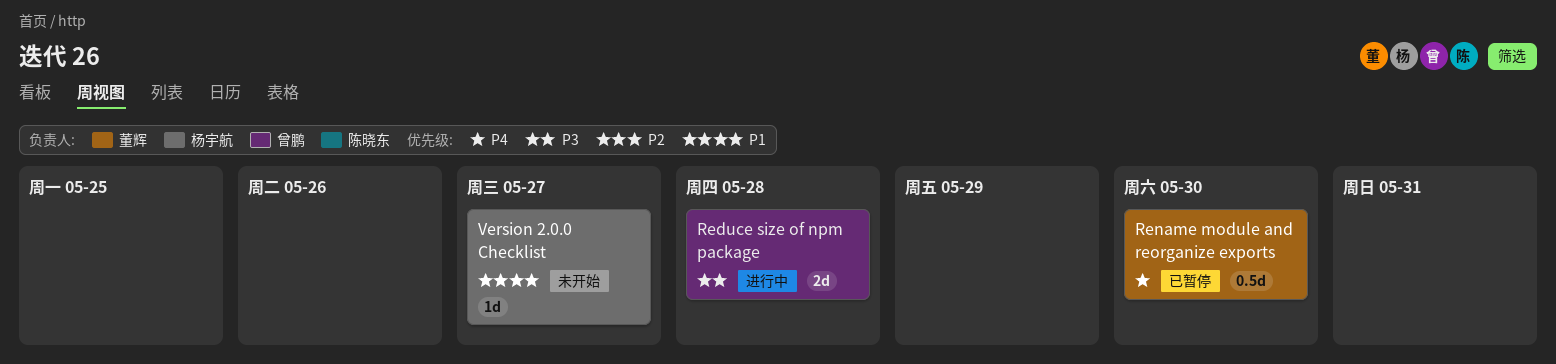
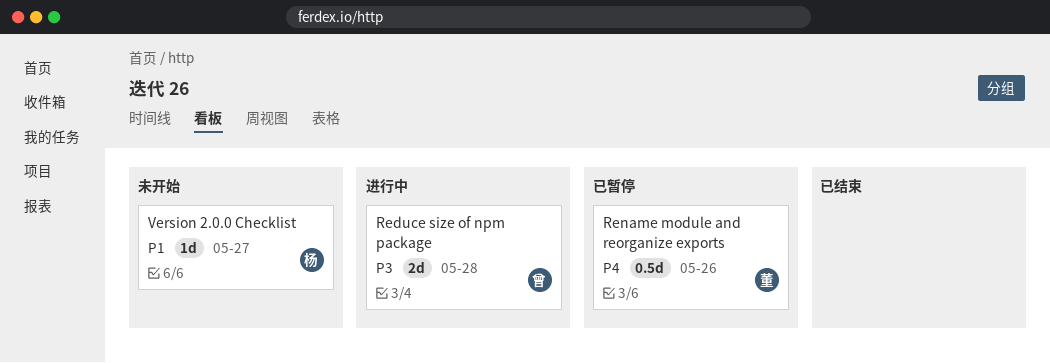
Rename module and reorganize exports, due: May 30 -> May 26

